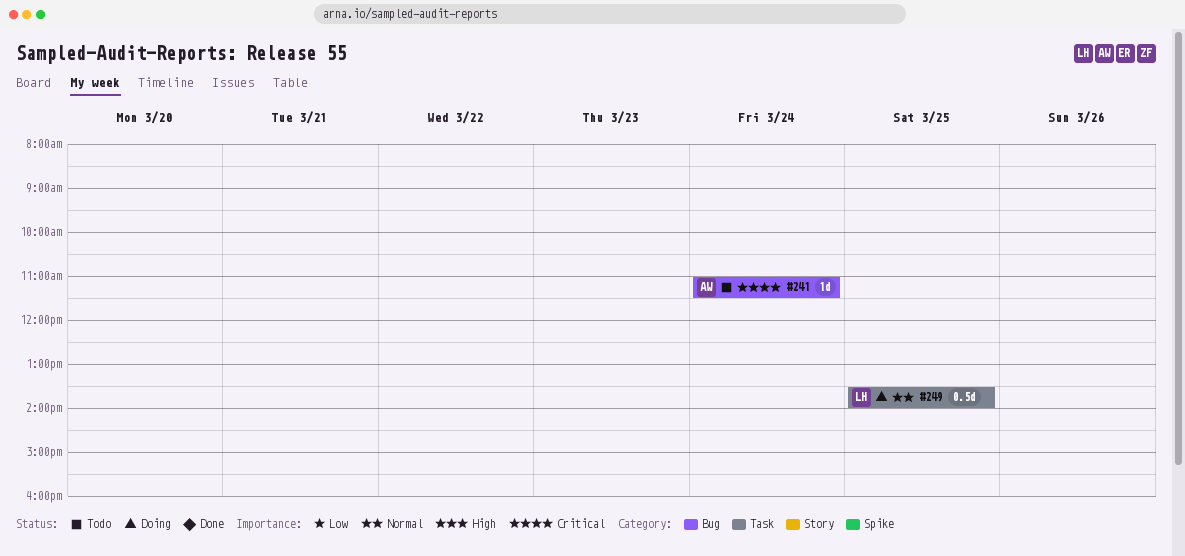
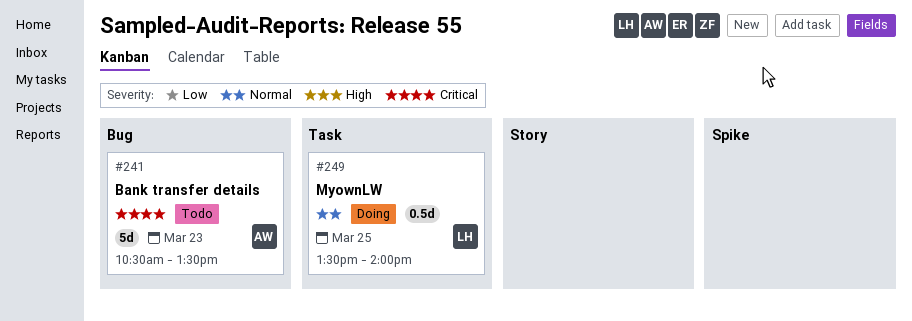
#241, estimate: 1d -> 5d
#241, day: Mar 24 -> Mar 23
#241, begins: 11:00 -> 10:30
#241, ends: 11:30 -> 13:30

